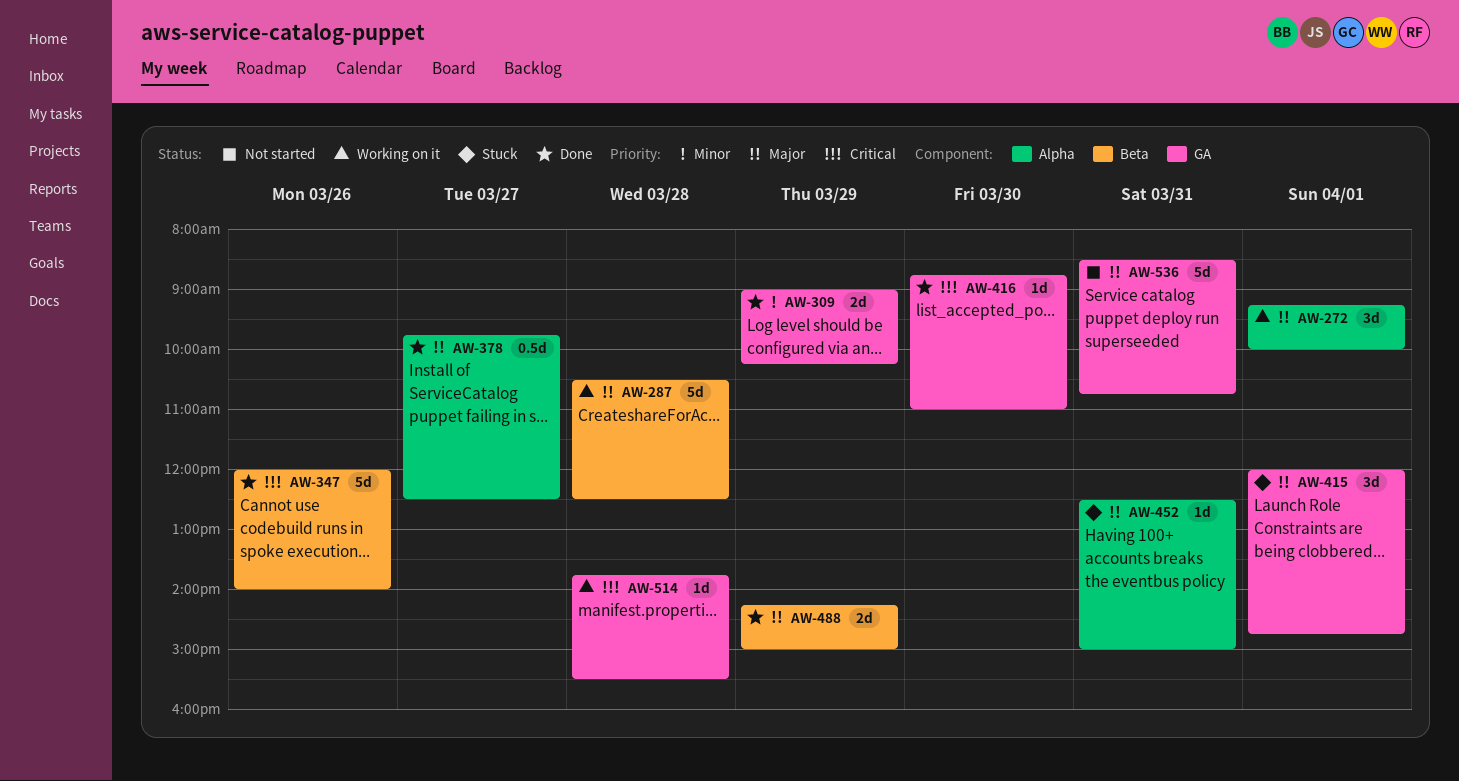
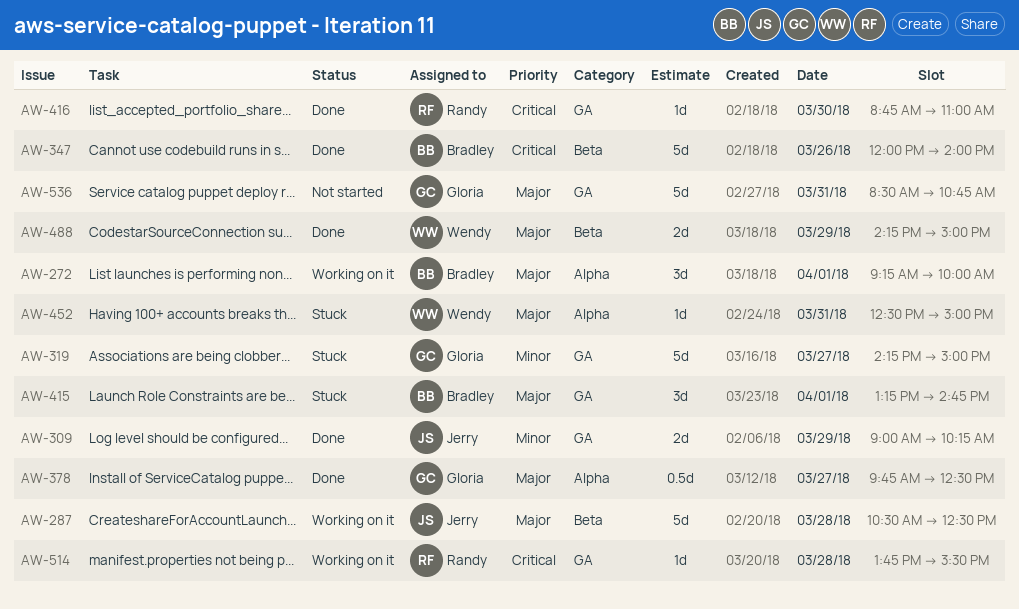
AW-319: none -> present
AW-415, begins: 12:00 -> 13:15

